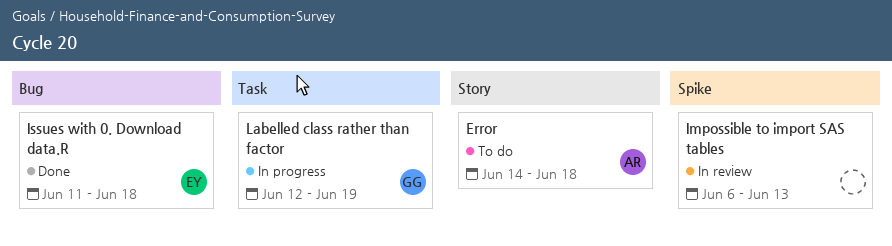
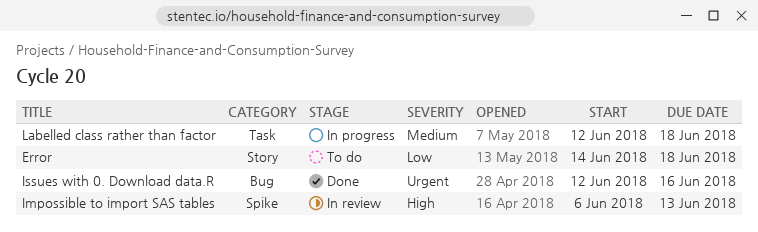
Issues with 0. Download data.R, start: Jun 11 -> Jun 12
Issues with 0. Download data.R, due: Jun 18 -> Jun 16
Labelled class rather than factor, due: Jun 19 -> Jun 18

